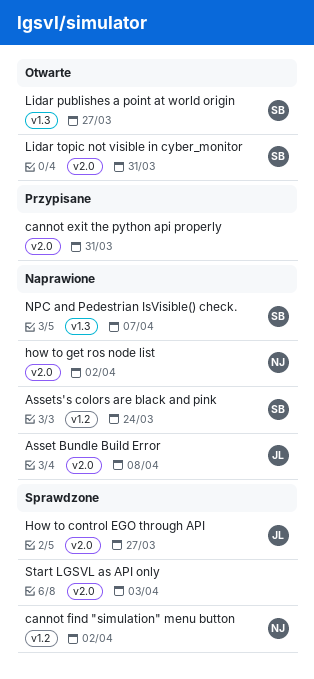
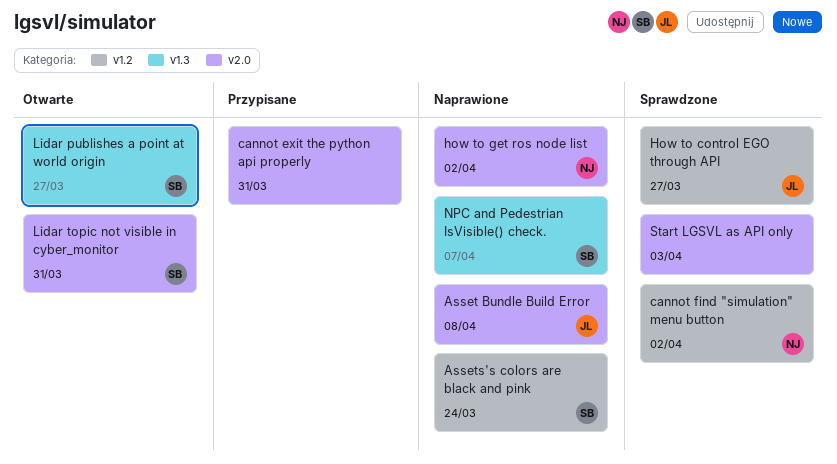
How to control EGO through API, label: v2.0 -> v1.2

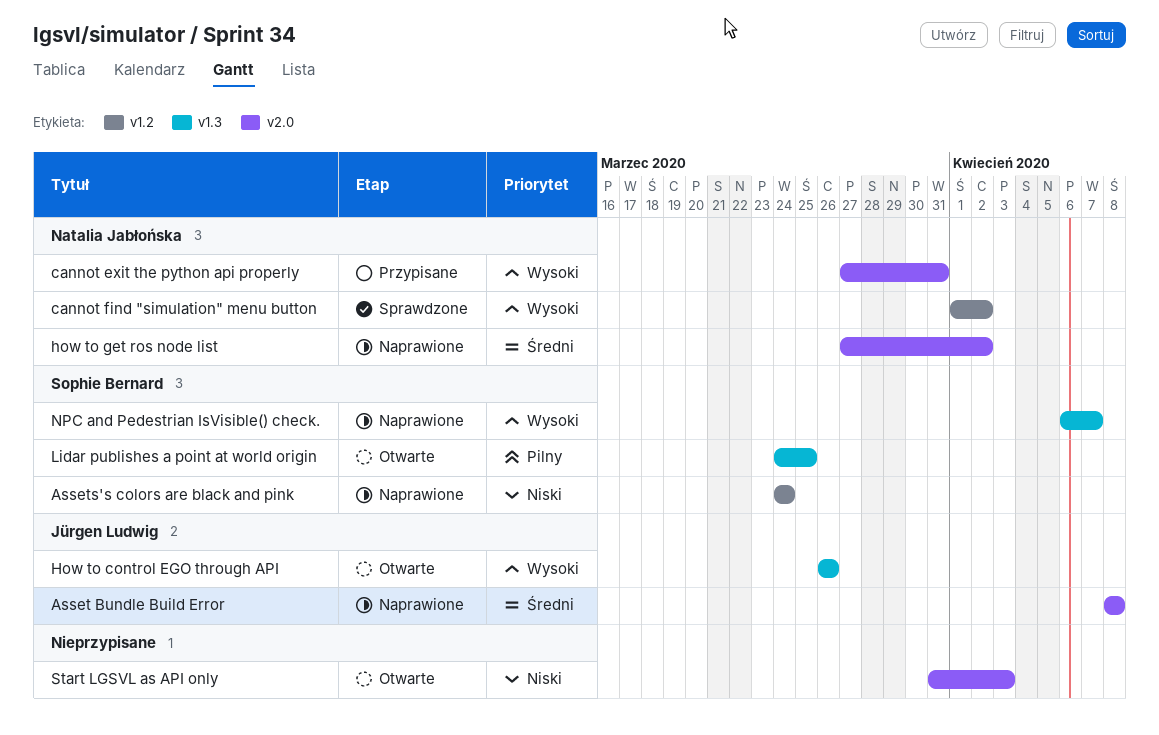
cannot exit the python api properly, owner: none -> Natalia Jabłońska
How to control EGO through API, status: Sprawdzone -> Otwarte
How to control EGO through API, label: v1.2 -> v1.3
How to control EGO through API, due: Mar 27 -> Mar 26
Lidar publishes a point at world origin, due: Mar 27 -> Mar 25
Lidar topic not visible in cyber_monitor: present -> none
Start LGSVL as API only, status: Sprawdzone -> Otwarte

